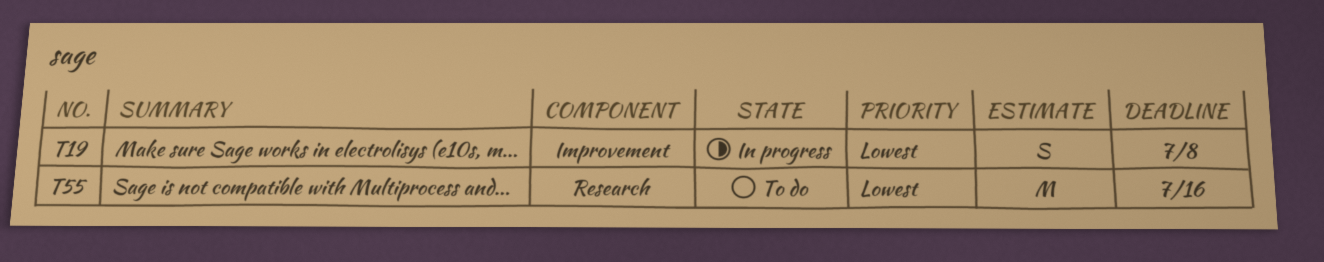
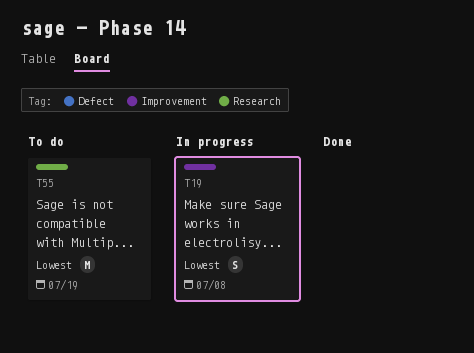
T55, due: Jul 16 -> Jul 19

